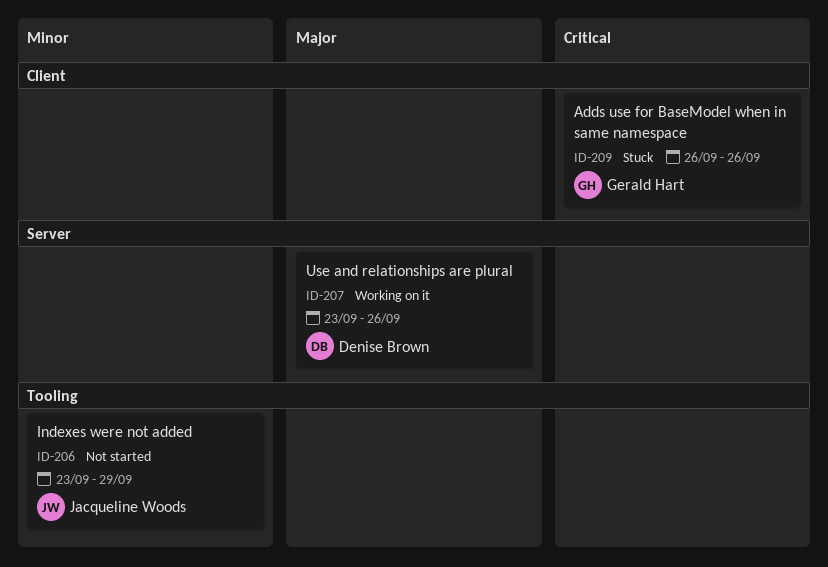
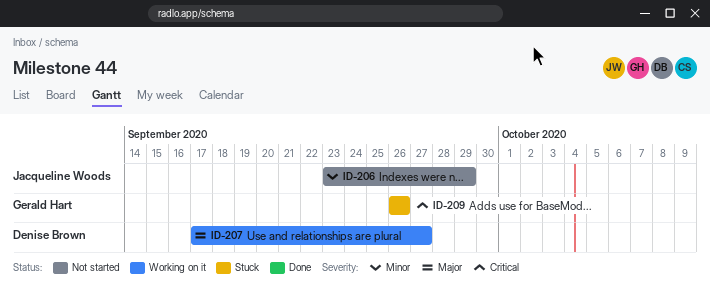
ID-207, start: Sep 23 -> Sep 17
ID-207, due: Sep 26 -> Sep 27

